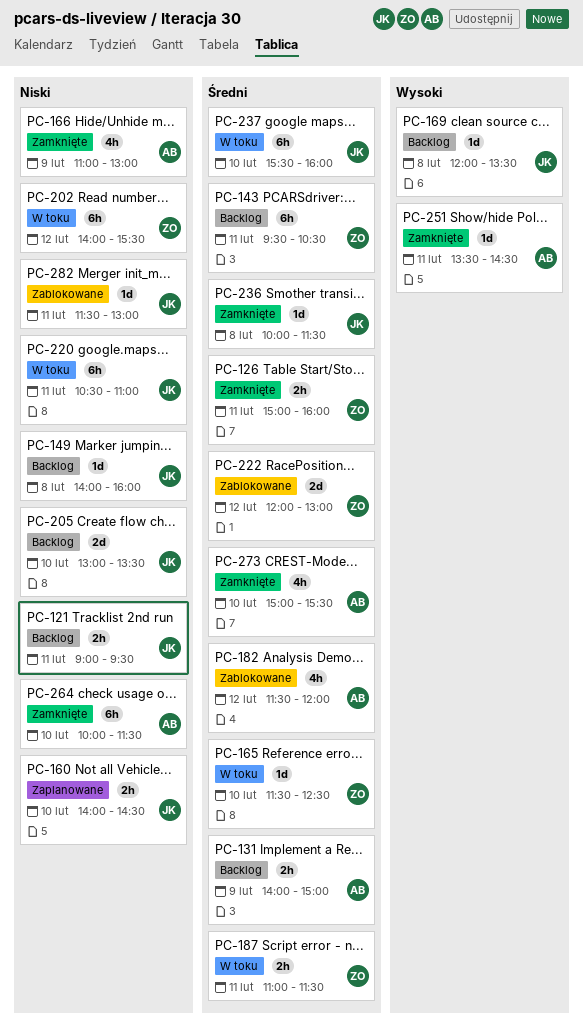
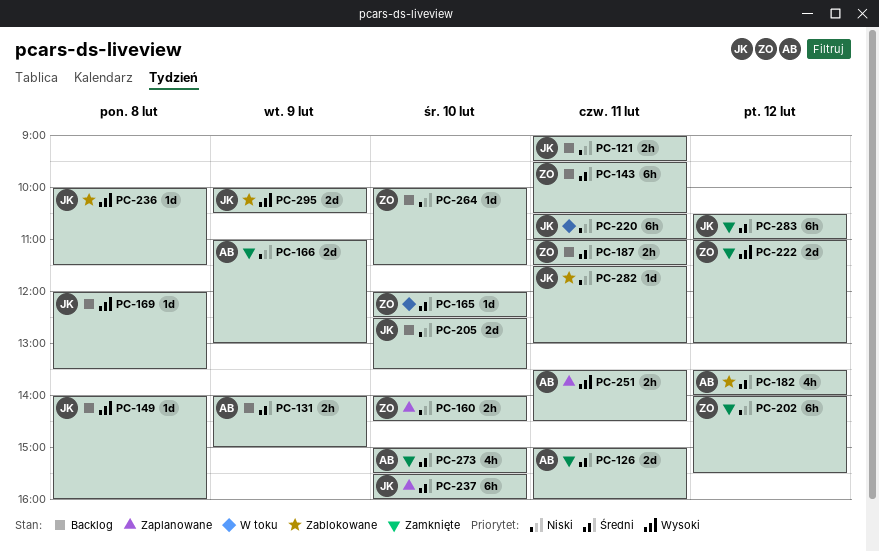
PC-126, owner: ZO -> AB
PC-126, estimate: 2h -> 2d
PC-149, priority: Niski -> Wysoki
PC-160, owner: JK -> ZO
PC-165, begins: 11:30 -> 12:00
PC-166, estimate: 4h -> 2d
PC-182, begins: 11:30 -> 13:30
PC-182, ends: 12:00 -> 14:00
PC-187, status: W toku -> Backlog
PC-202, status: W toku -> Zamknięte
PC-205, begins: 13:00 -> 12:30
PC-222, status: Zablokowane -> Zamknięte
PC-222, priority: Średni -> Wysoki
PC-222, begins: 12:00 -> 11:00
PC-236, status: Zamknięte -> Zablokowane
PC-236, priority: Średni -> Wysoki
PC-237, status: W toku -> Zaplanowane
PC-251, status: Zamknięte -> Zaplanowane
PC-251, estimate: 1d -> 2h
PC-264, status: Zamknięte -> Backlog
PC-264, owner: AB -> ZO
PC-264, estimate: 6h -> 1d
PC-283: none -> present
PC-295: none -> present

